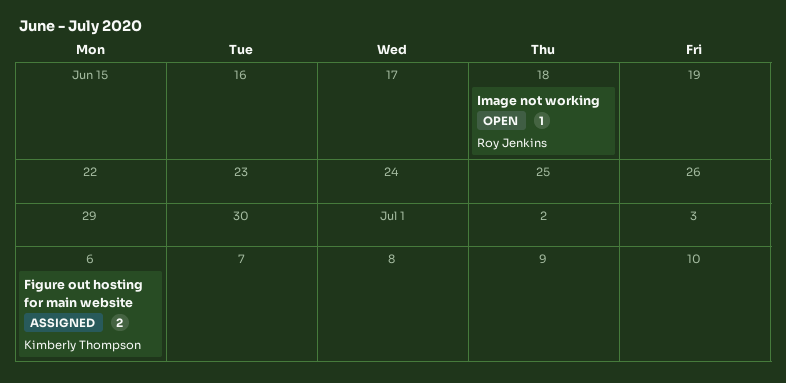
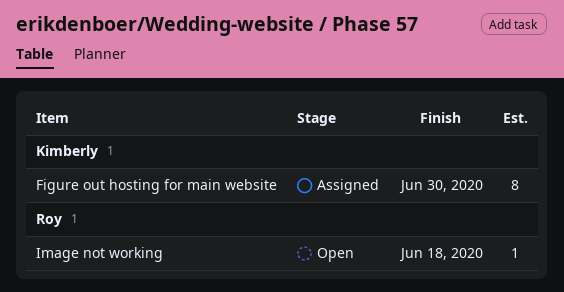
Figure out hosting for main website, estimate: 2 -> 8
Figure out hosting for main website, due: Jul 6 -> Jun 30

